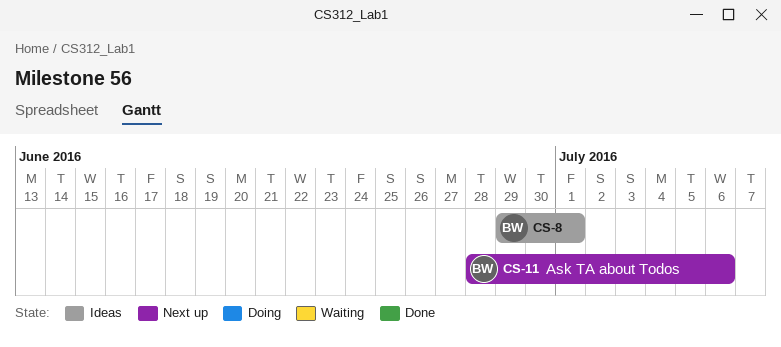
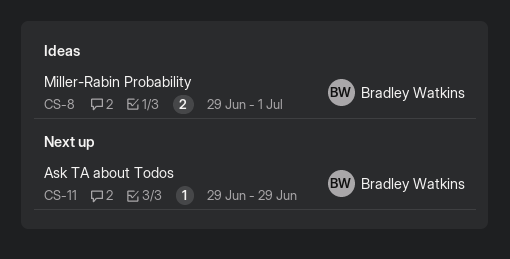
CS-11, start: Jun 28 -> Jun 29
CS-11, due: Jul 6 -> Jun 29

